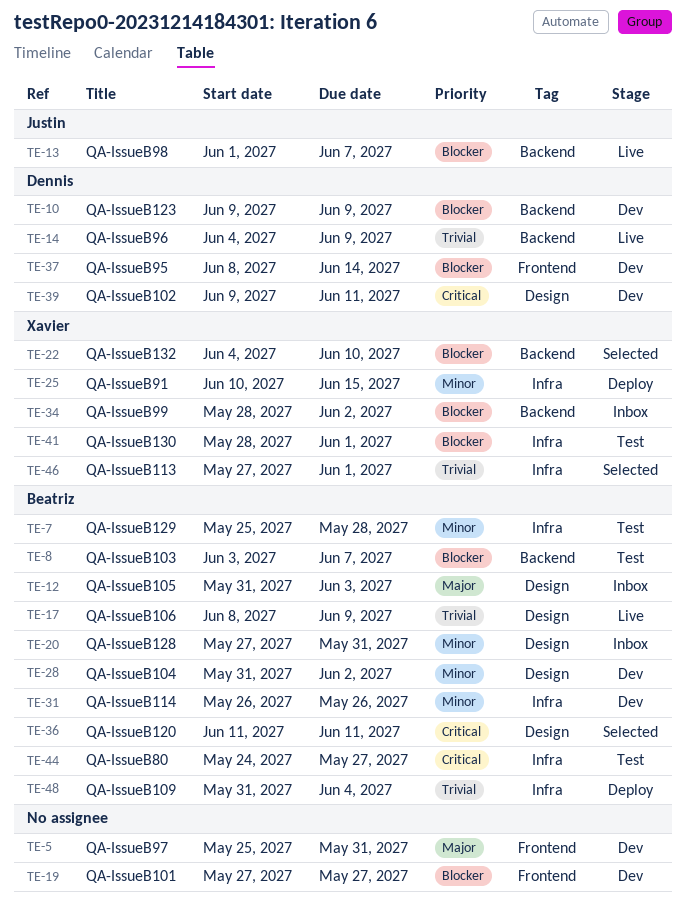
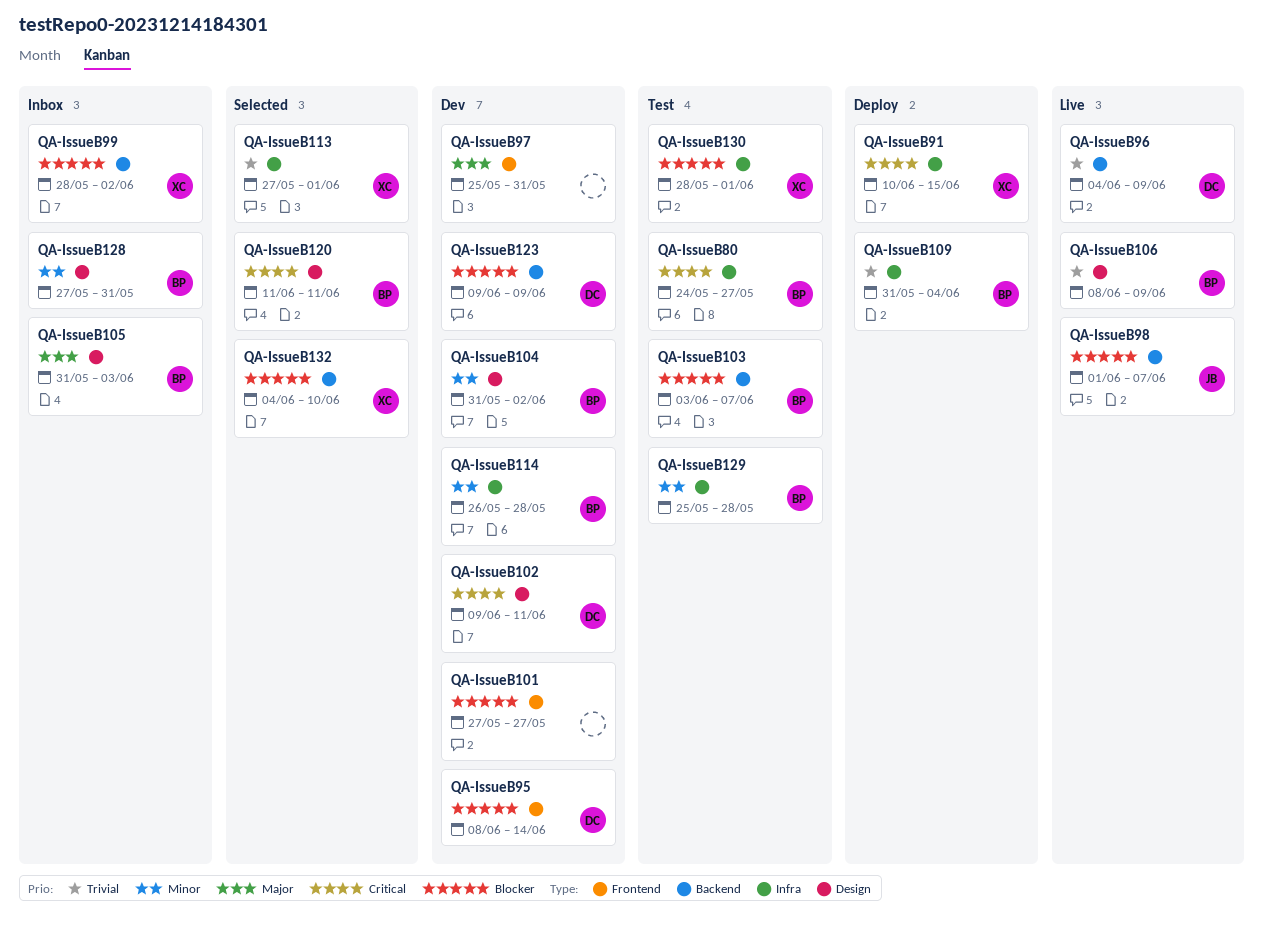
QA-IssueB114, due: May 26 -> May 28
QA-IssueB91, priority: Minor -> Critical

